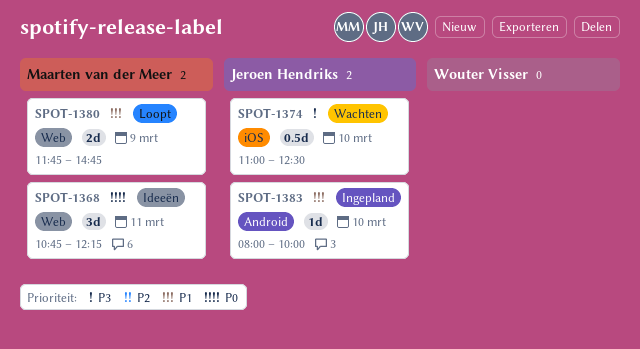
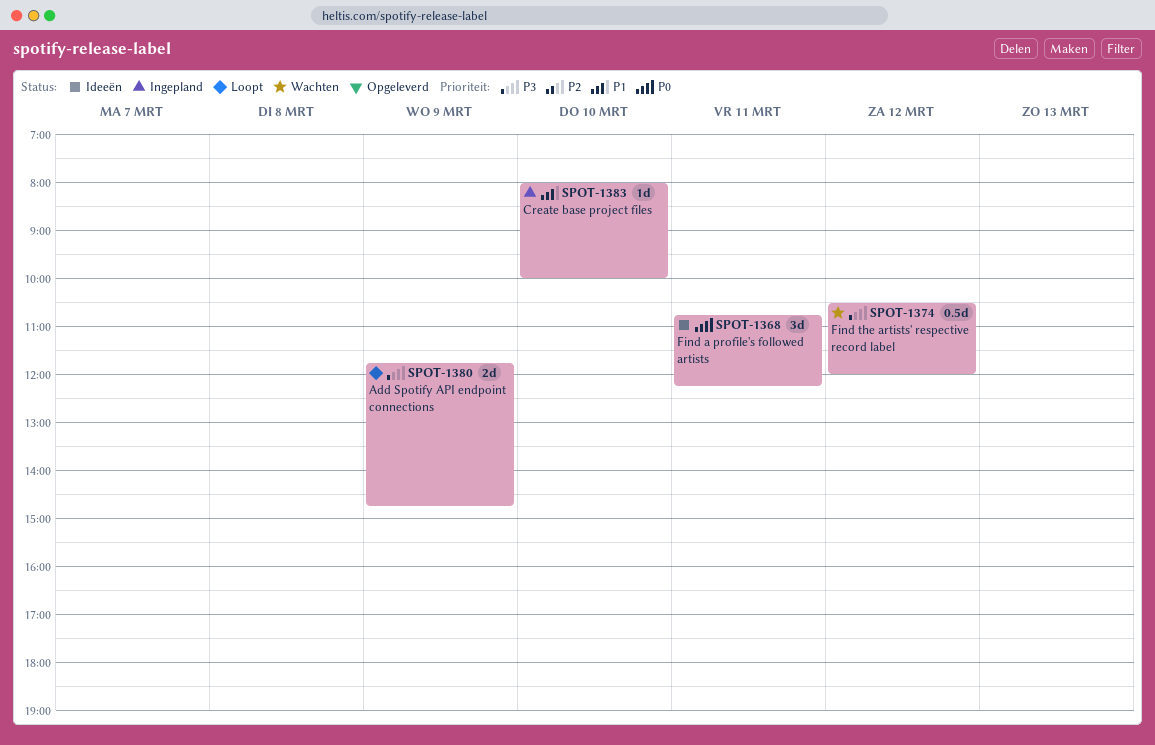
SPOT-1374, day: Mar 10 -> Mar 12
SPOT-1374, begins: 11:00 -> 10:30
SPOT-1374, ends: 12:30 -> 12:00
SPOT-1380, priority: P1 -> P3

